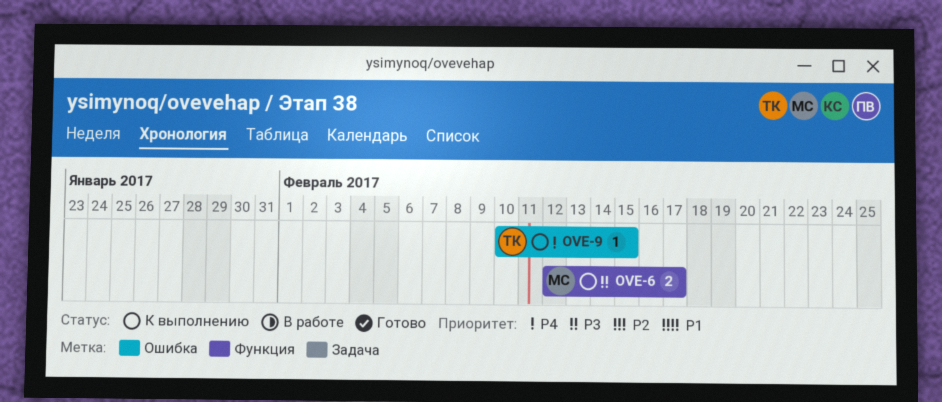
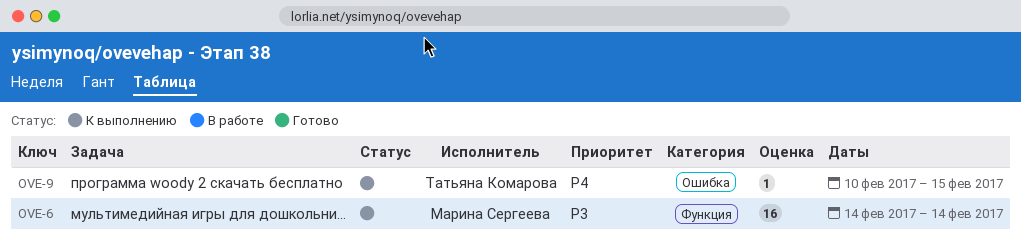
OVE-6, estimate: 2 -> 16
OVE-6, start: Feb 12 -> Feb 14
OVE-6, due: Feb 17 -> Feb 14

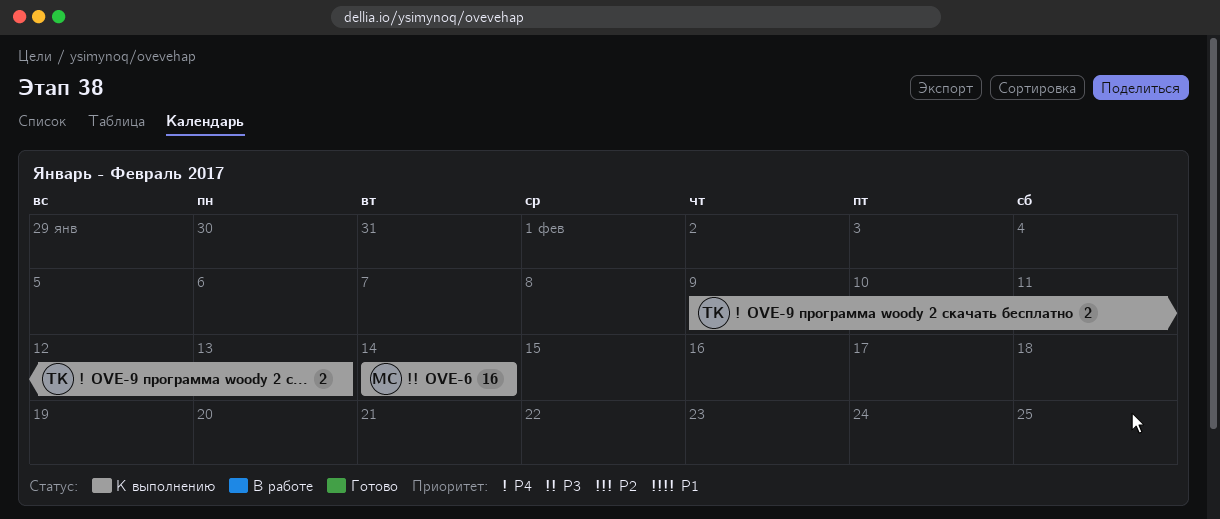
OVE-9, estimate: 1 -> 2
OVE-9, start: Feb 10 -> Feb 9
OVE-9, due: Feb 15 -> Feb 13

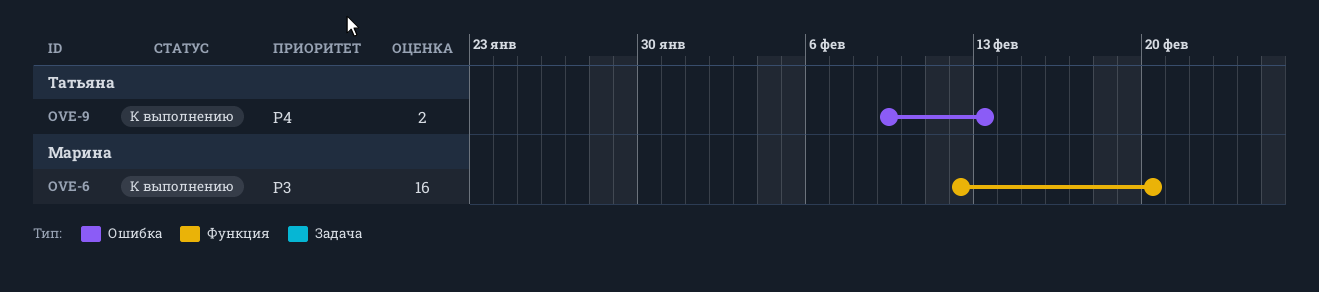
OVE-6, start: Feb 14 -> Feb 12
OVE-6, due: Feb 14 -> Feb 20

